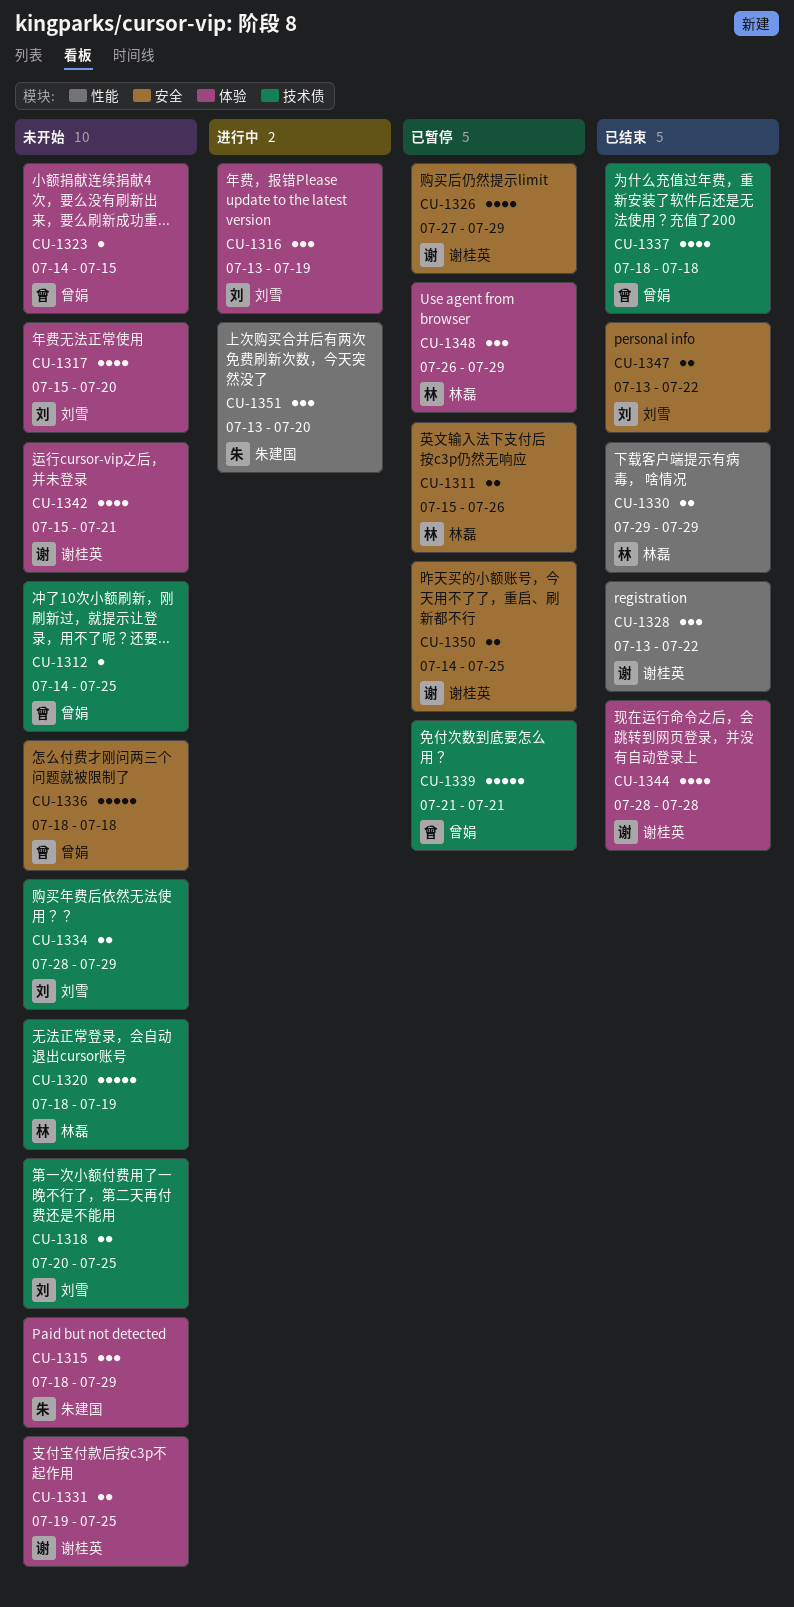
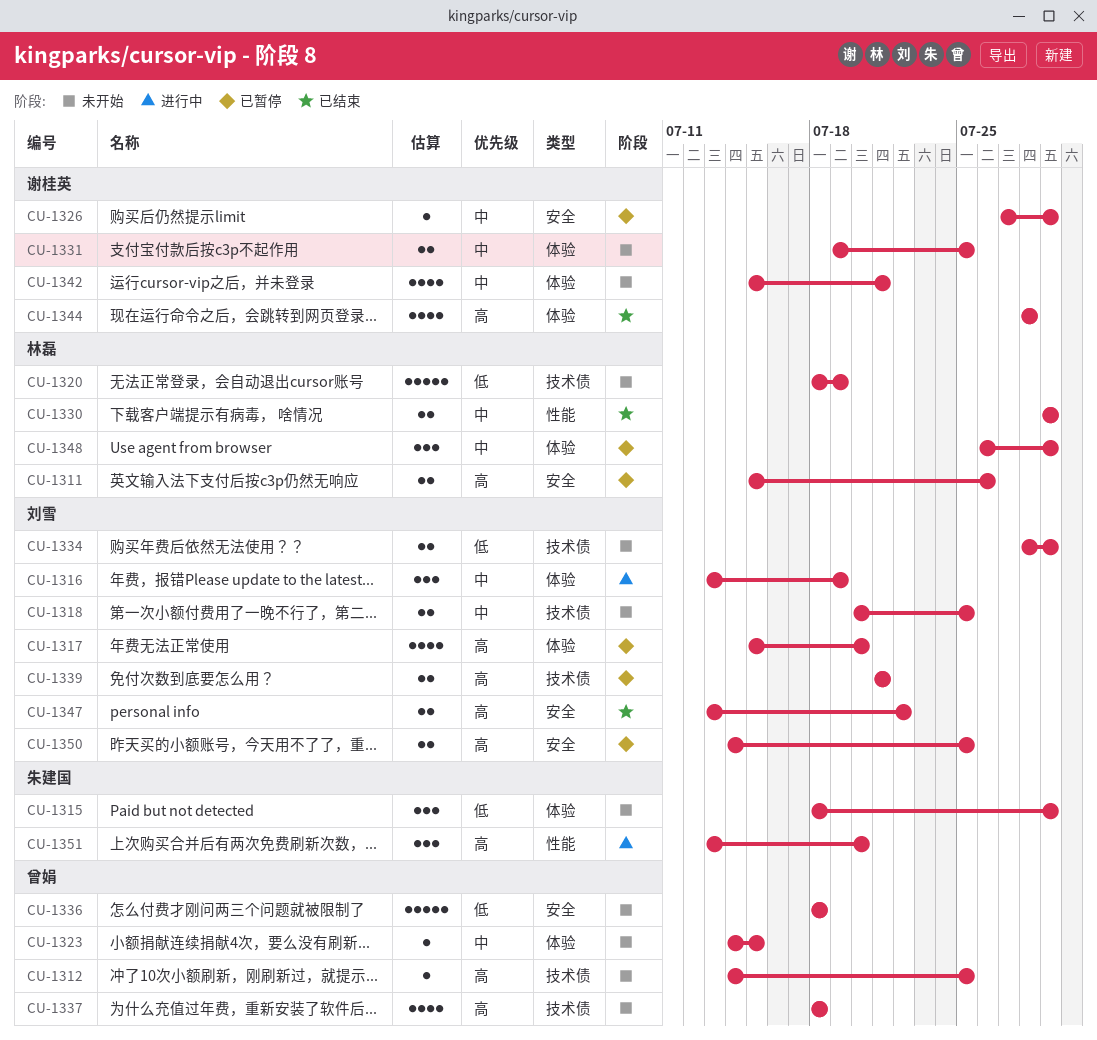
CU-1317, status: 未开始 -> 已暂停
CU-1326, estimate: 4 -> 1
CU-1328: present -> none
CU-1337, status: 已结束 -> 未开始
CU-1339, owner: 曾娟 -> 刘雪
CU-1339, estimate: 5 -> 2
CU-1350, owner: 谢桂英 -> 刘雪

